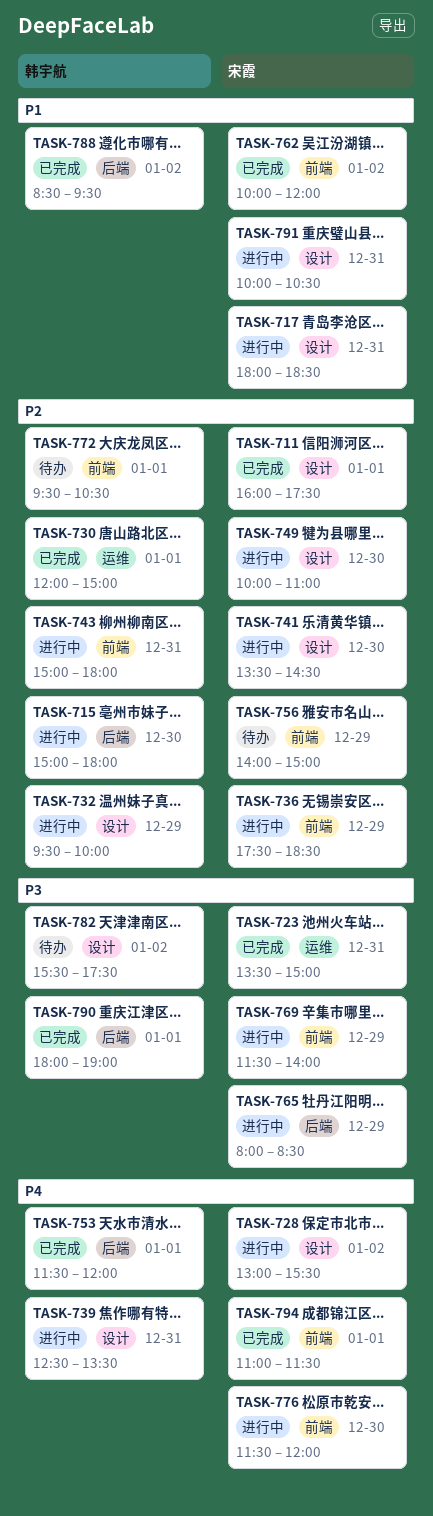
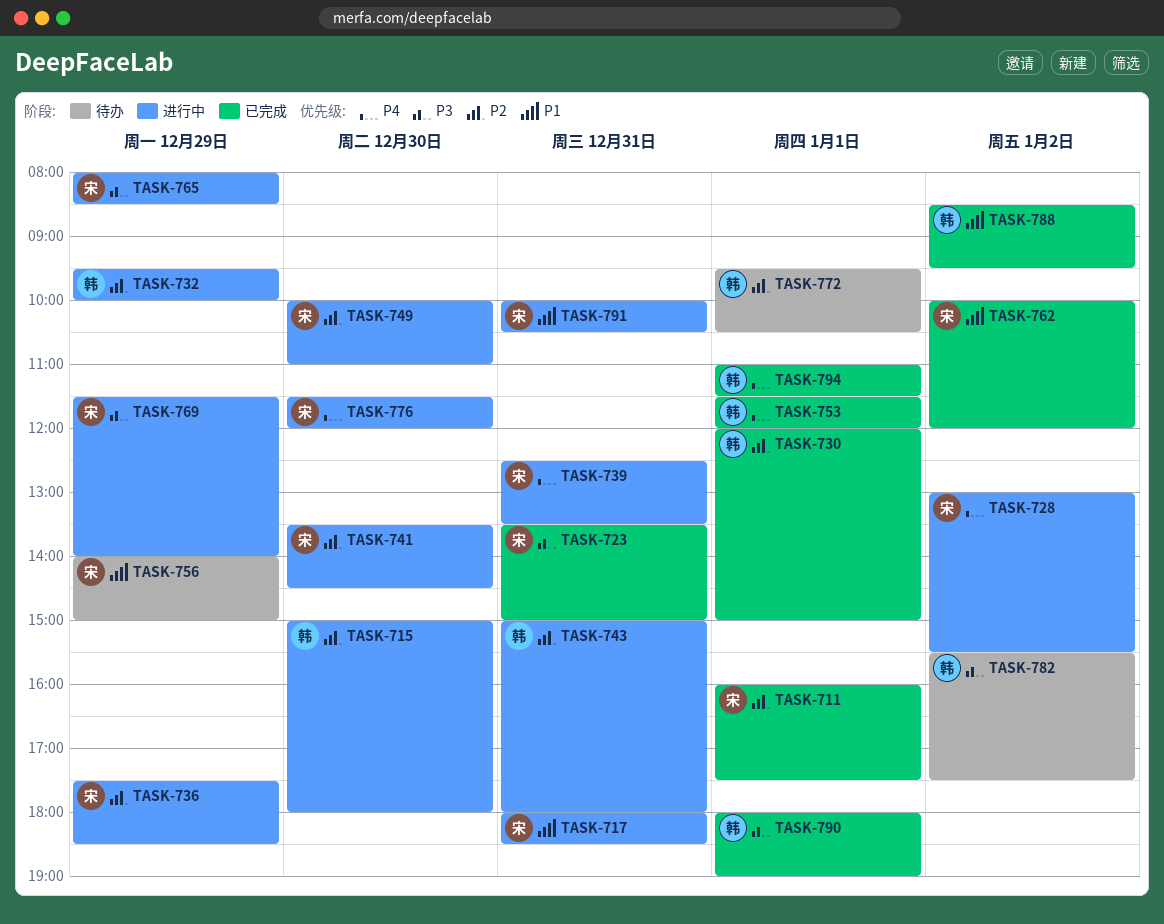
TASK-739, owner: 韩宇航 -> 宋霞
TASK-756, priority: P2 -> P1
TASK-794, owner: 宋霞 -> 韩宇航

